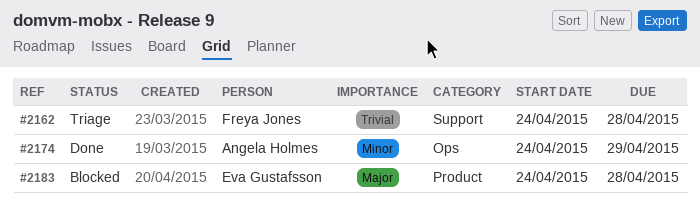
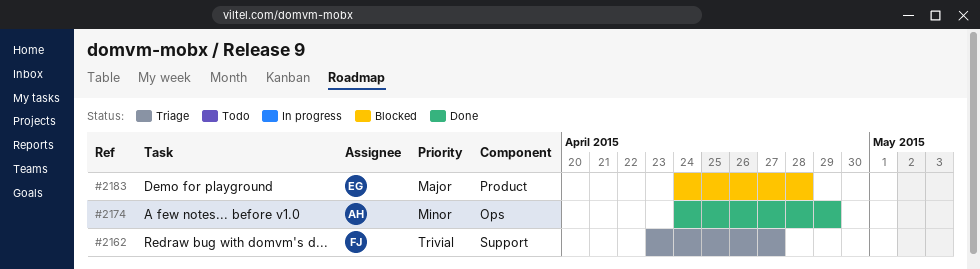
#2162, start: Apr 24 -> Apr 23
#2162, due: Apr 28 -> Apr 27

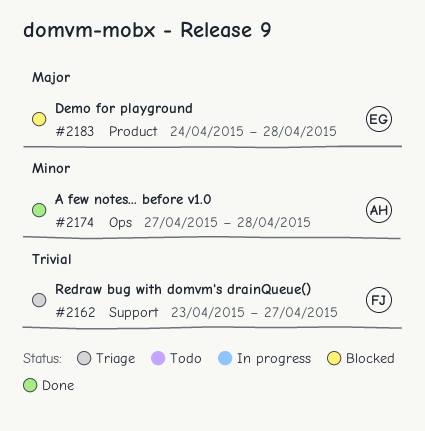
#2174, start: Apr 24 -> Apr 27
#2174, due: Apr 29 -> Apr 28

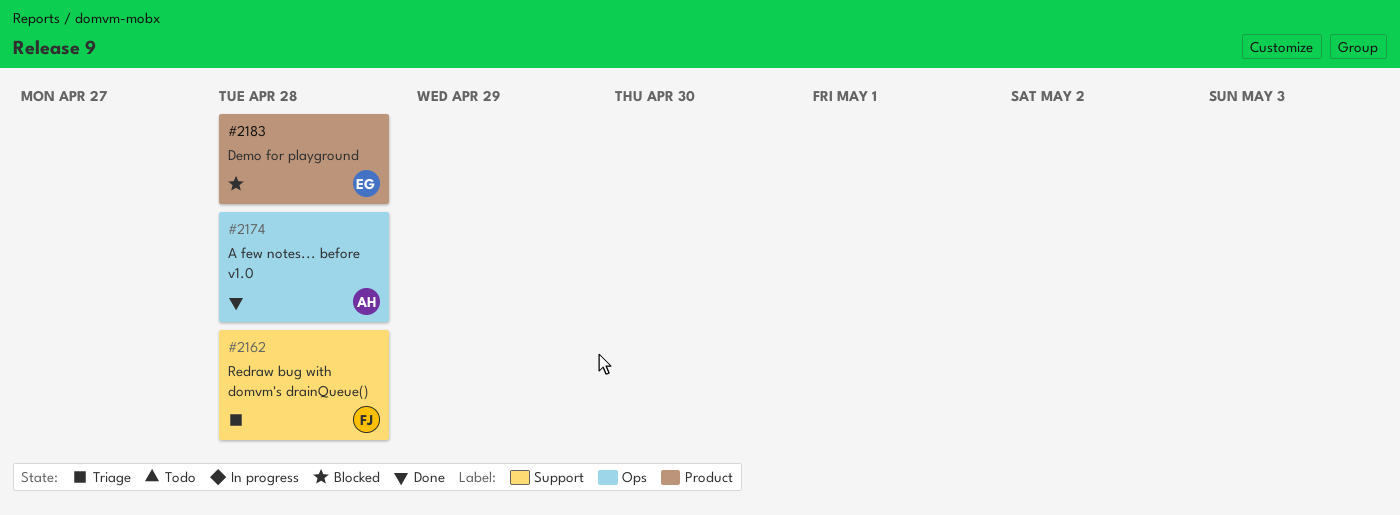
#2162, due: Apr 27 -> Apr 28

